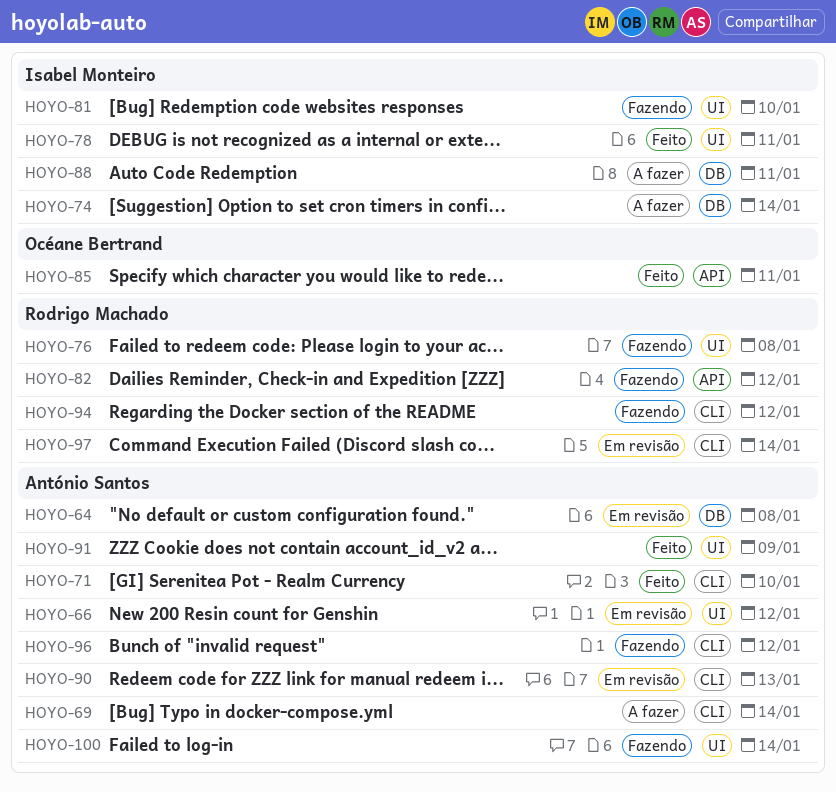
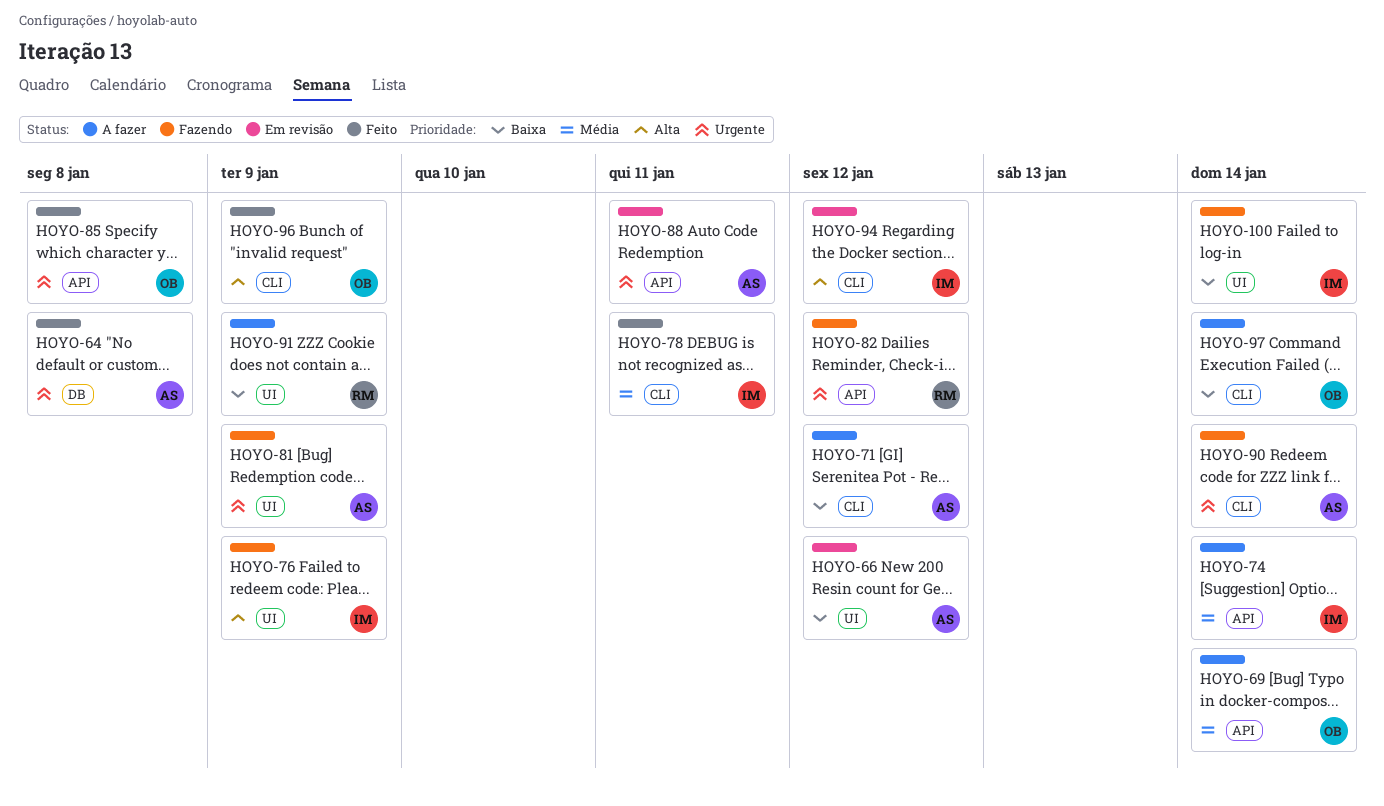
HOYO-64, status: Em revisão -> Feito
HOYO-69, owner: António Santos -> Océane Bertrand
HOYO-69, label: CLI -> API
HOYO-71, status: Feito -> A fazer
HOYO-71, due: Jan 10 -> Jan 12
HOYO-74, label: DB -> API
HOYO-76, owner: Rodrigo Machado -> Isabel Monteiro
HOYO-76, due: Jan 8 -> Jan 9
HOYO-78, label: UI -> CLI
HOYO-81, owner: Isabel Monteiro -> António Santos
HOYO-81, due: Jan 10 -> Jan 9
HOYO-85, due: Jan 11 -> Jan 8
HOYO-88, status: A fazer -> Em revisão
HOYO-88, owner: Isabel Monteiro -> António Santos
HOYO-88, label: DB -> API
HOYO-90, status: Em revisão -> Fazendo
HOYO-90, due: Jan 13 -> Jan 14
HOYO-91, status: Feito -> A fazer
HOYO-91, owner: António Santos -> Rodrigo Machado
HOYO-94, status: Fazendo -> Em revisão
HOYO-94, owner: Rodrigo Machado -> Isabel Monteiro
HOYO-96, status: Fazendo -> Feito
HOYO-96, owner: António Santos -> Océane Bertrand
HOYO-96, due: Jan 12 -> Jan 9
HOYO-97, status: Em revisão -> A fazer
HOYO-97, owner: Rodrigo Machado -> Océane Bertrand
HOYO-100, owner: António Santos -> Isabel Monteiro

